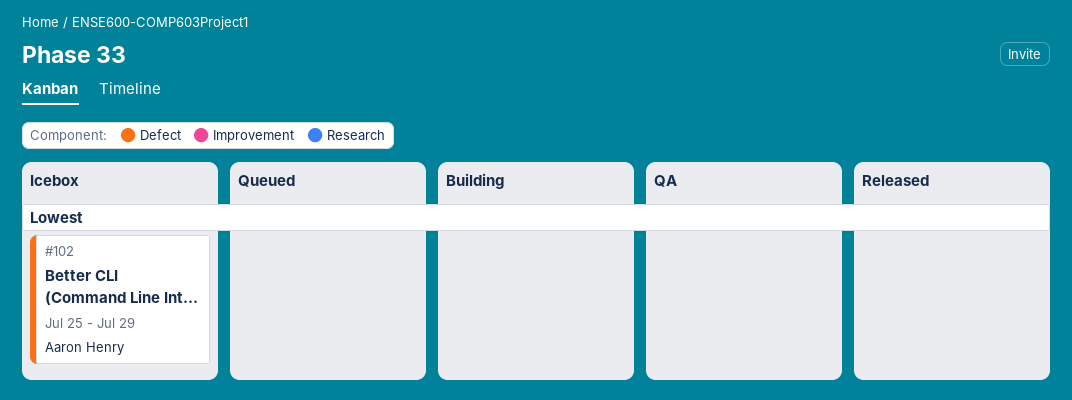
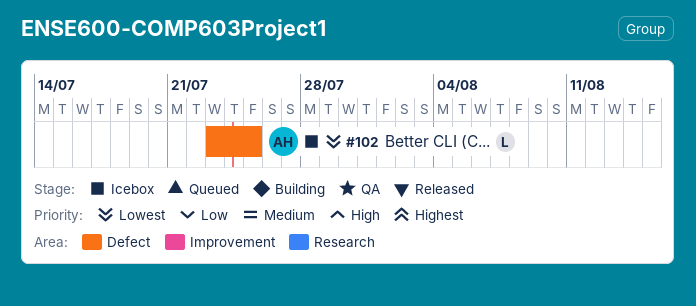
#102, start: Jul 25 -> Jul 23
#102, due: Jul 29 -> Jul 25

